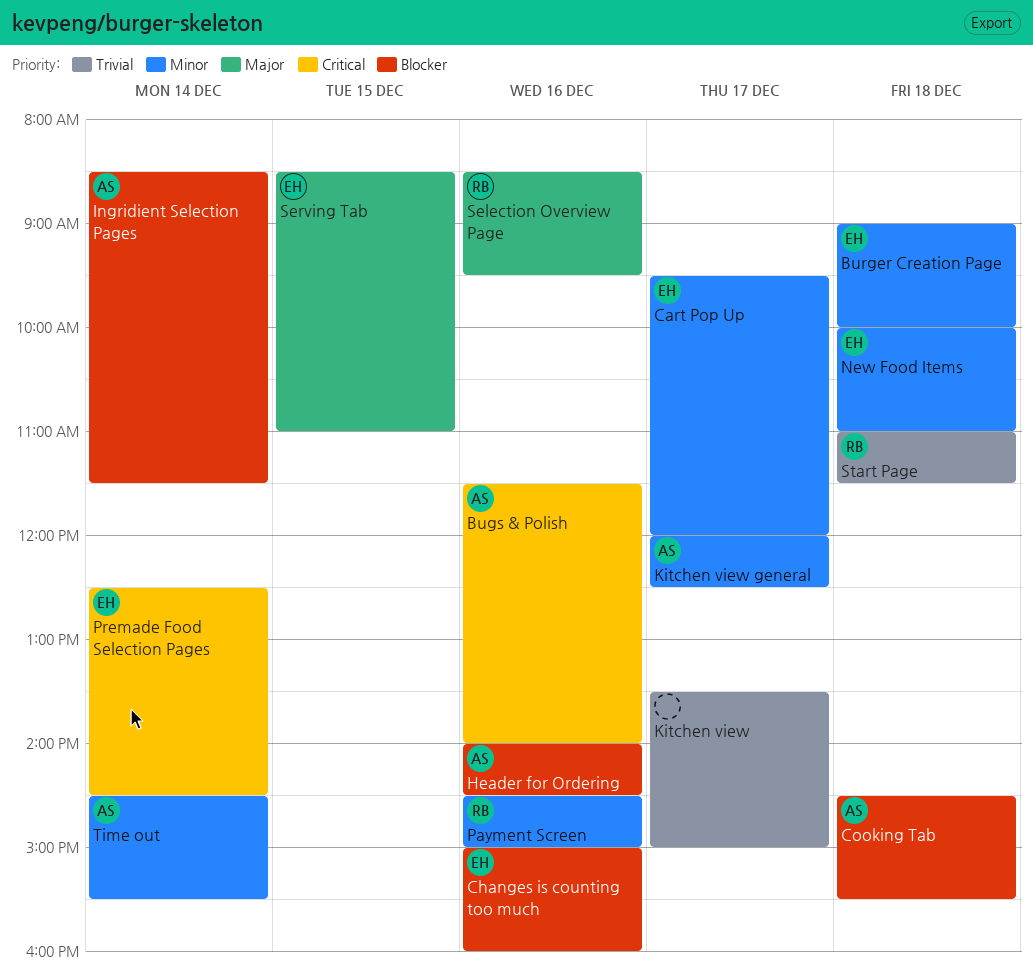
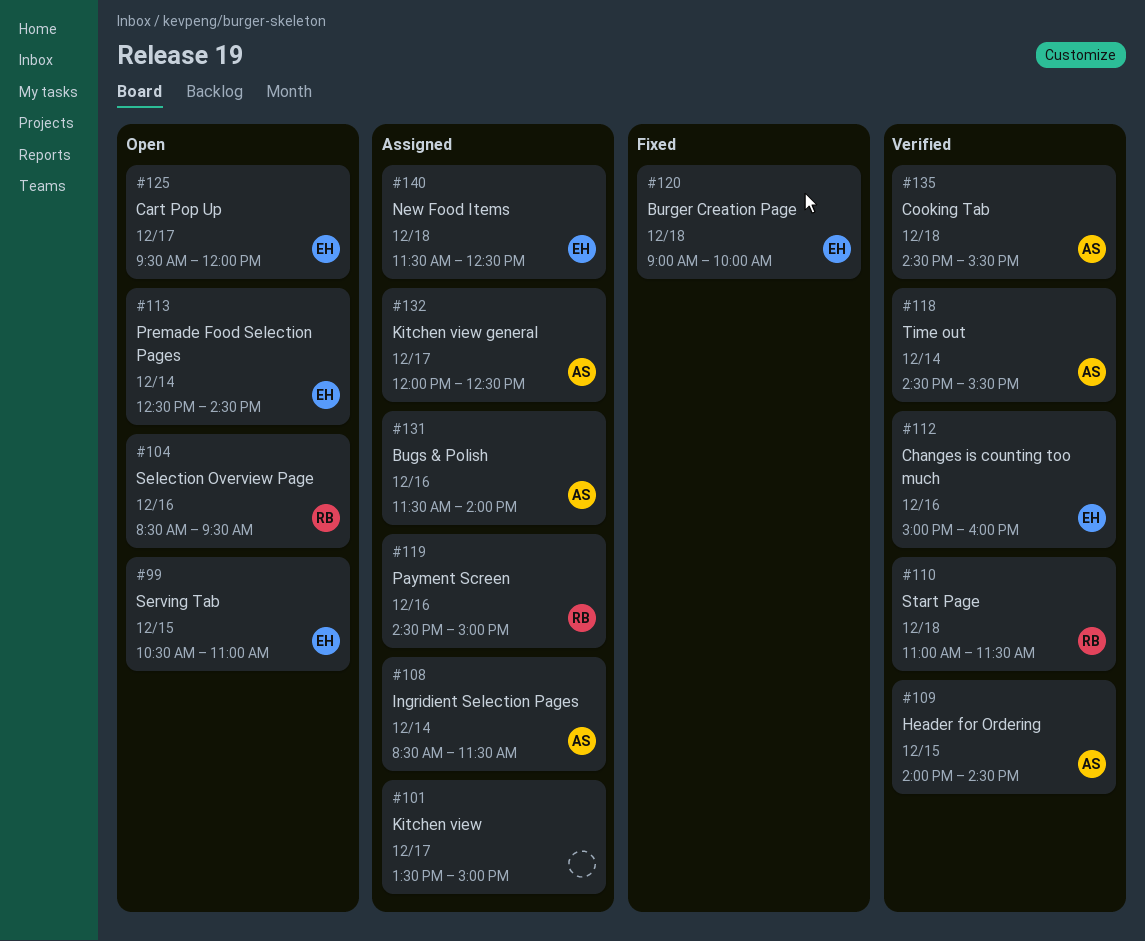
Header for Ordering, day: Dec 16 -> Dec 15
New Food Items, begins: 10:00 -> 11:30
New Food Items, ends: 11:00 -> 12:30
Serving Tab, begins: 08:30 -> 10:30

